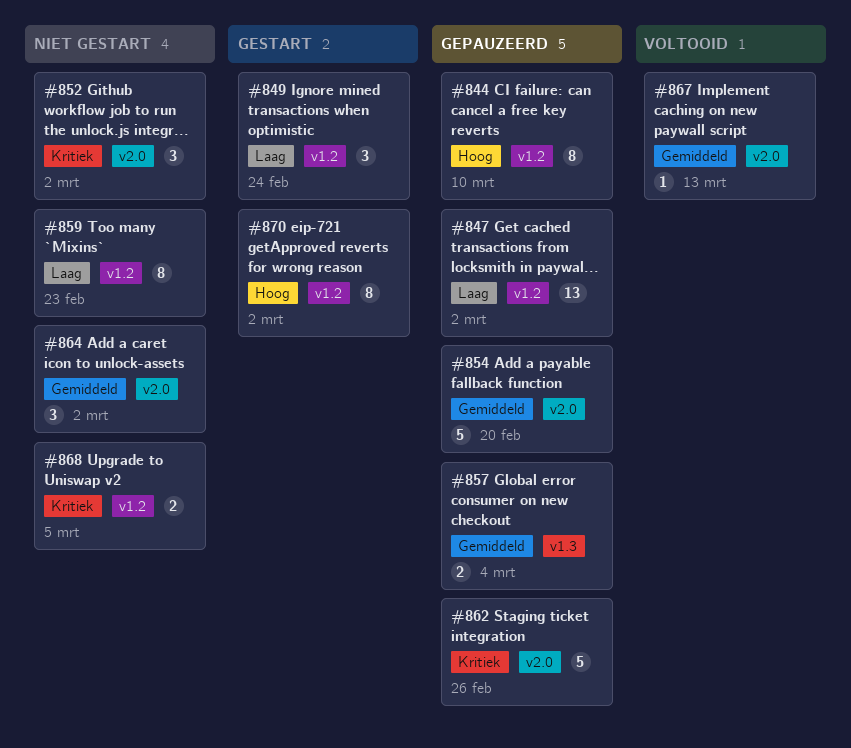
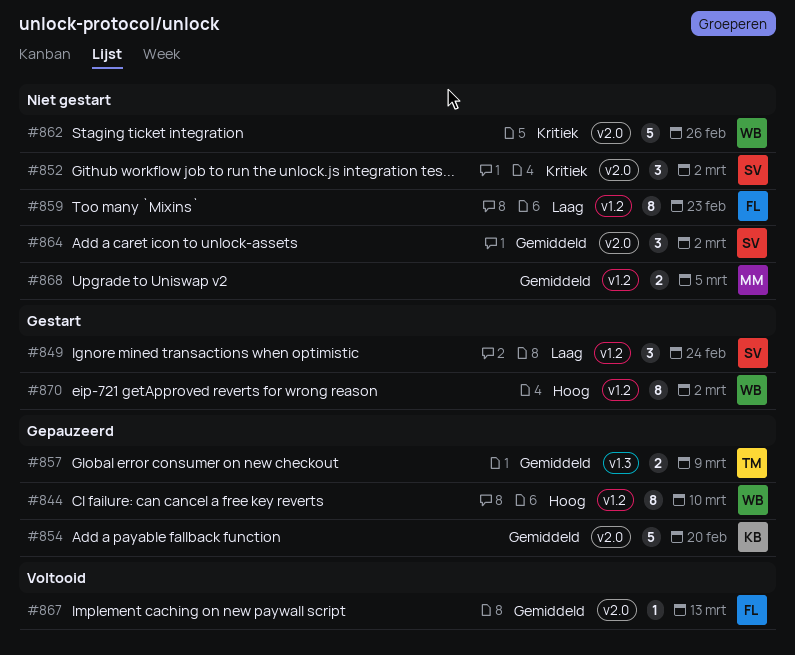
#847: present -> none
#857, due: Mar 4 -> Mar 9
#862, status: Gepauzeerd -> Niet gestart
#868, priority: Kritiek -> Gemiddeld

